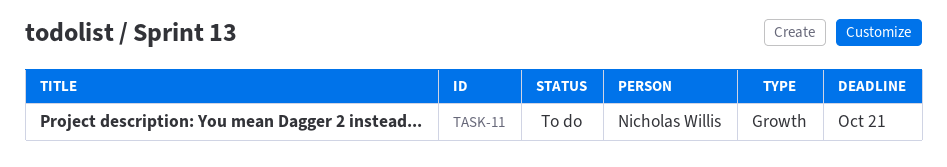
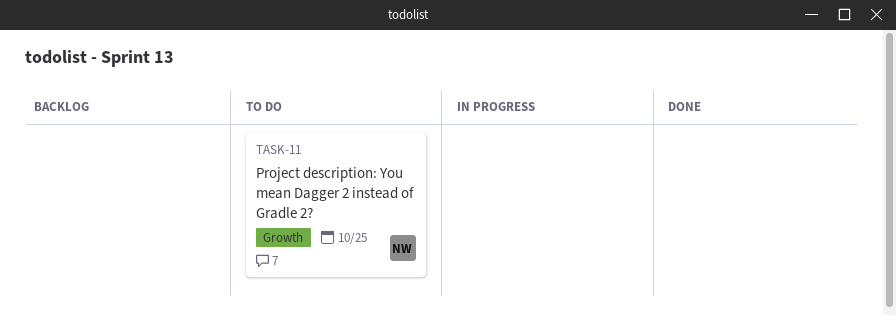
TASK-11, due: Oct 21 -> Oct 25

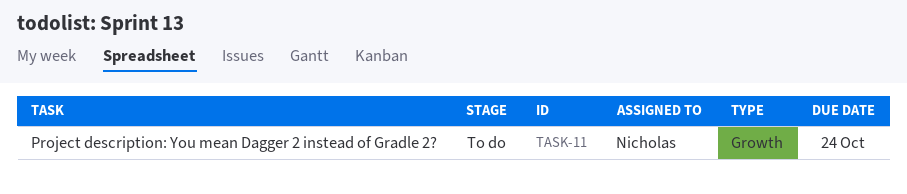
TASK-11, due: Oct 25 -> Oct 24

